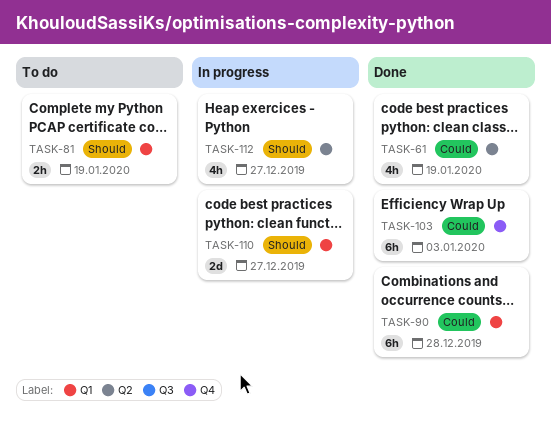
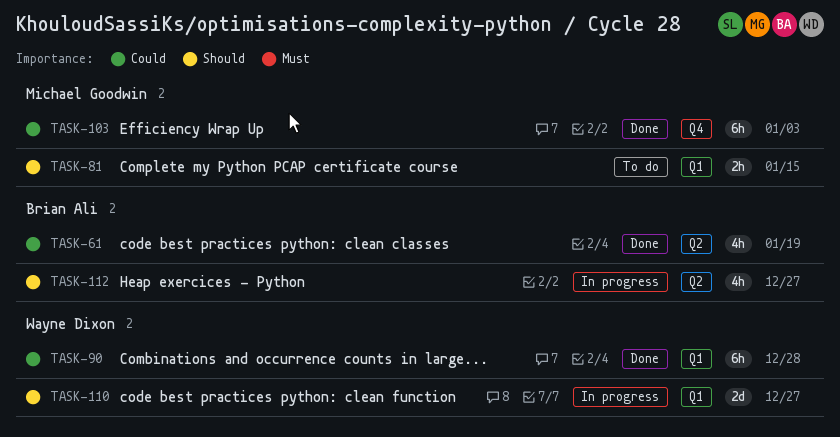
TASK-81, due: Jan 19 -> Jan 15

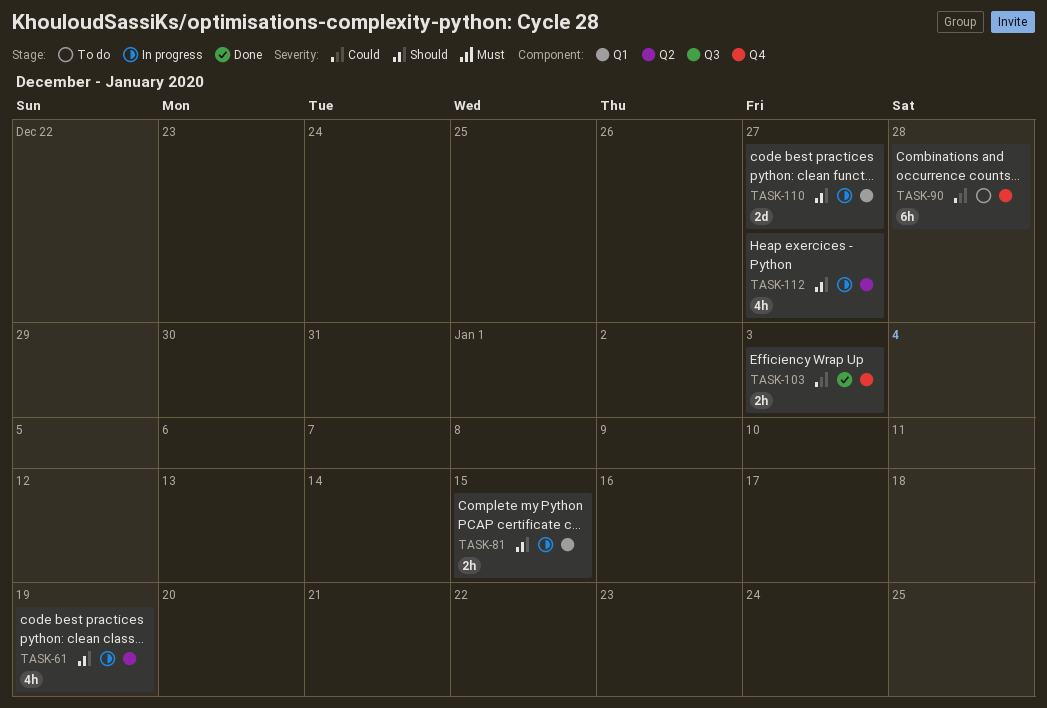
TASK-61, status: Done -> In progress
TASK-61, priority: Could -> Should
TASK-81, status: To do -> In progress
TASK-90, status: Done -> To do
TASK-90, label: Q1 -> Q4
TASK-103, estimate: 6h -> 2h

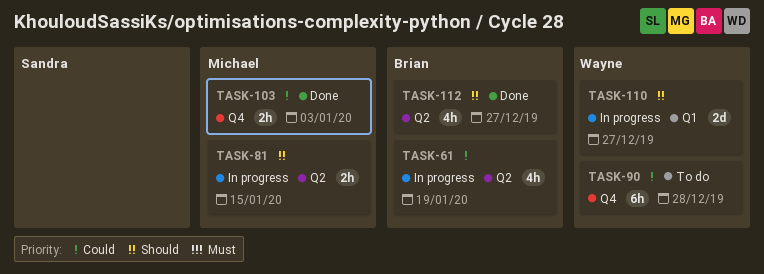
TASK-61, priority: Should -> Could
TASK-81, label: Q1 -> Q2
TASK-112, status: In progress -> Done

